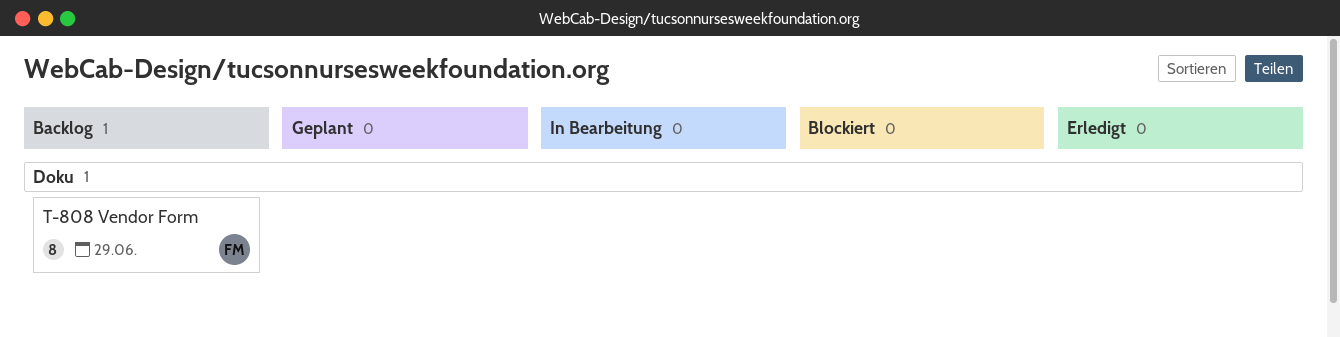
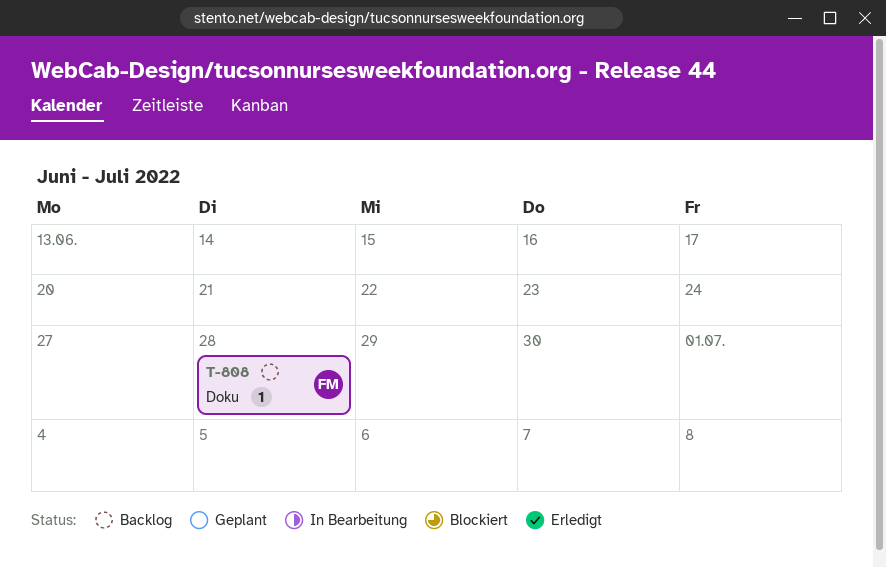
T-808, estimate: 8 -> 1
T-808, due: Jun 29 -> Jun 28

